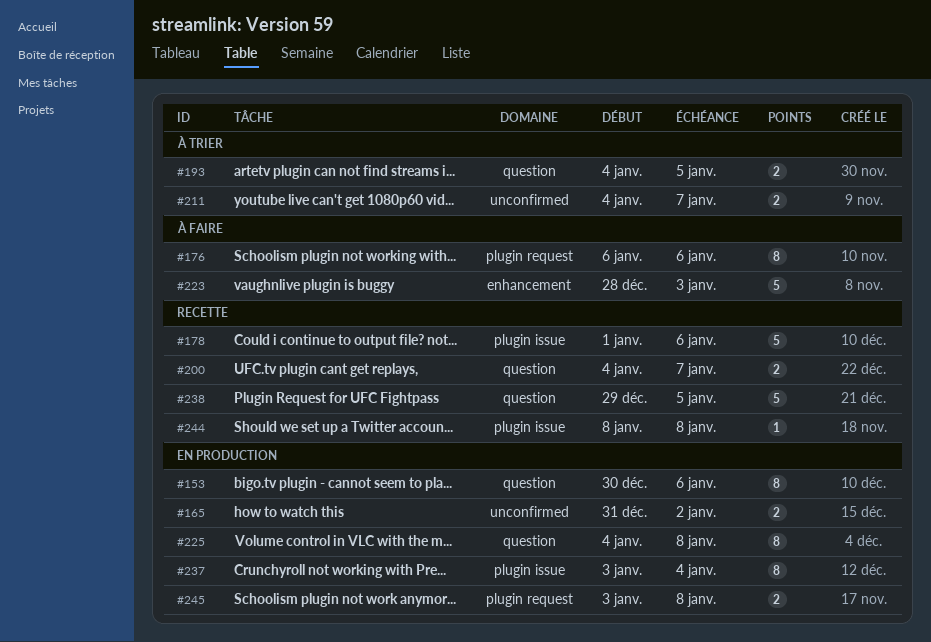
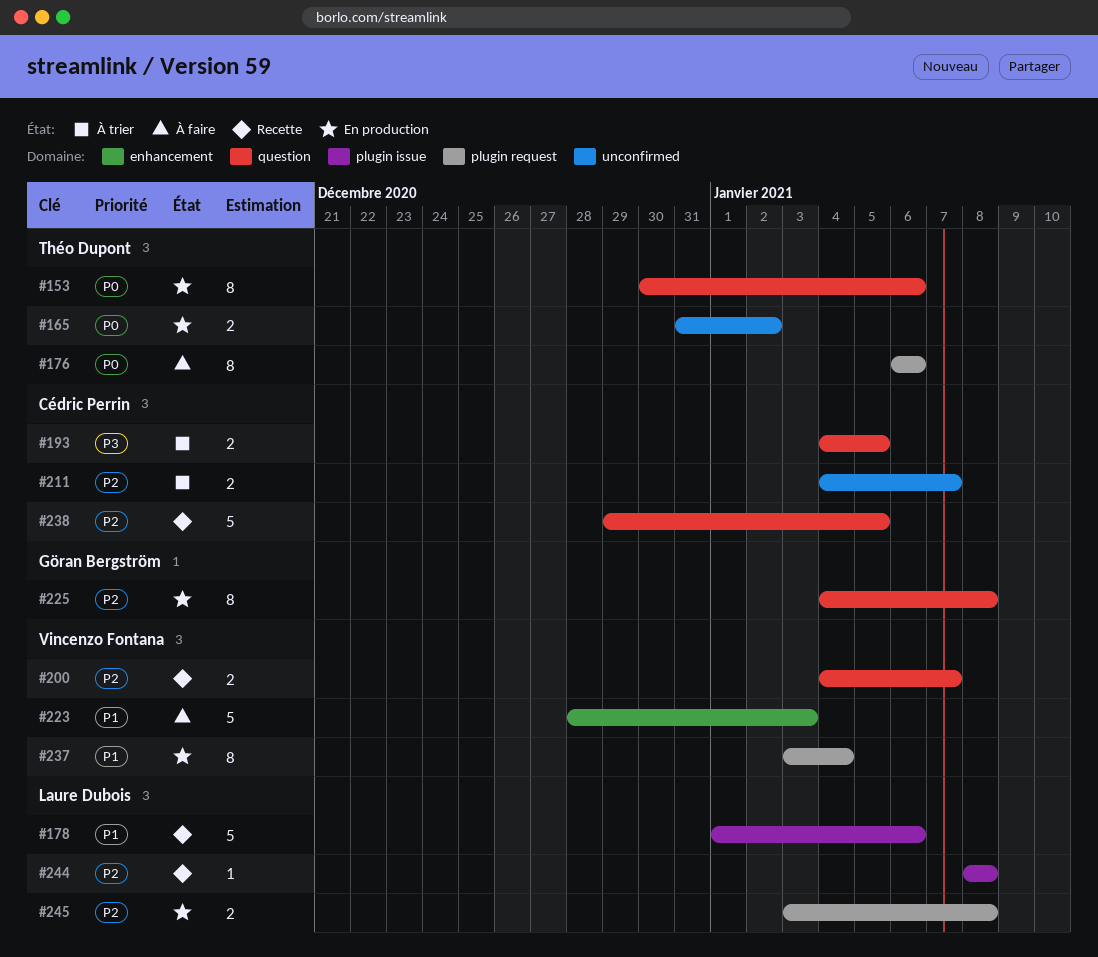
#237, label: plugin issue -> plugin request

